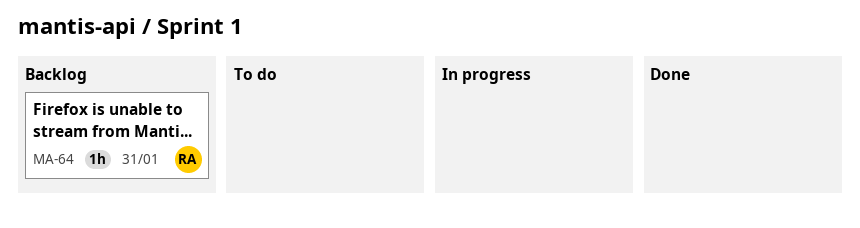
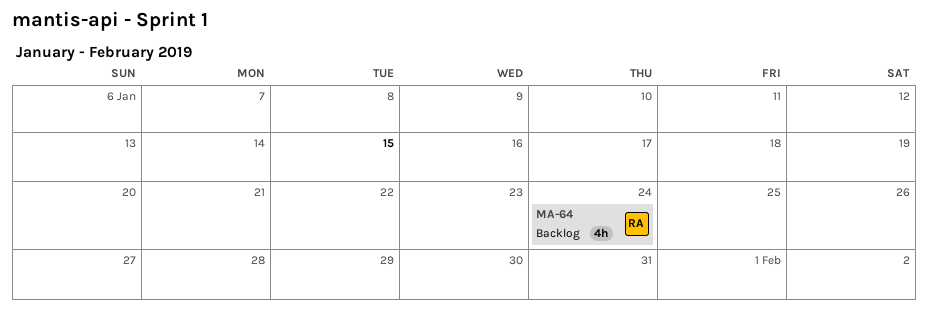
MA-64, estimate: 1h -> 4h
MA-64, due: Jan 31 -> Jan 24

